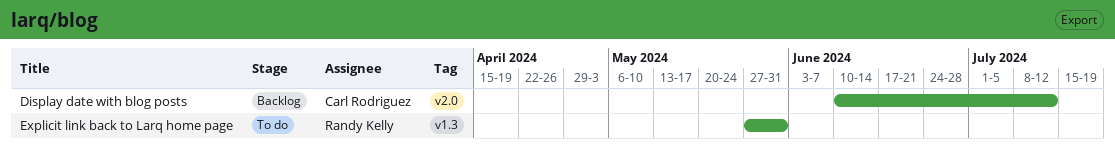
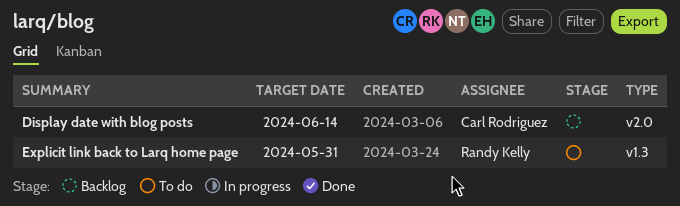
Display date with blog posts, due: Jul 12 -> Jun 14

